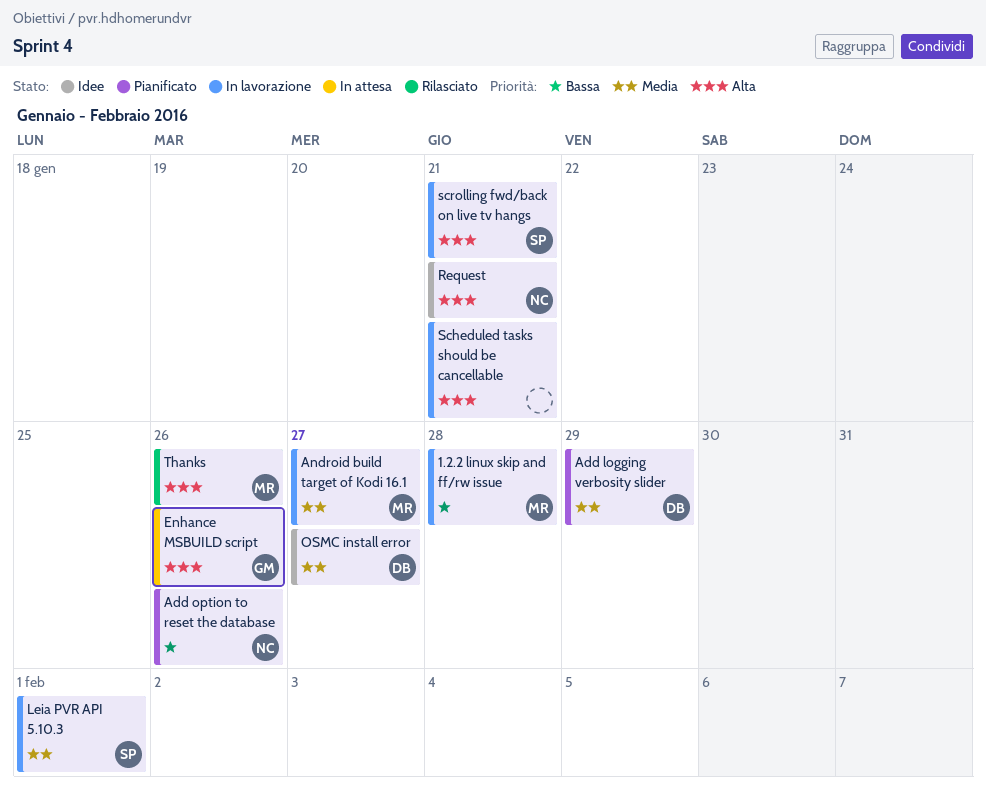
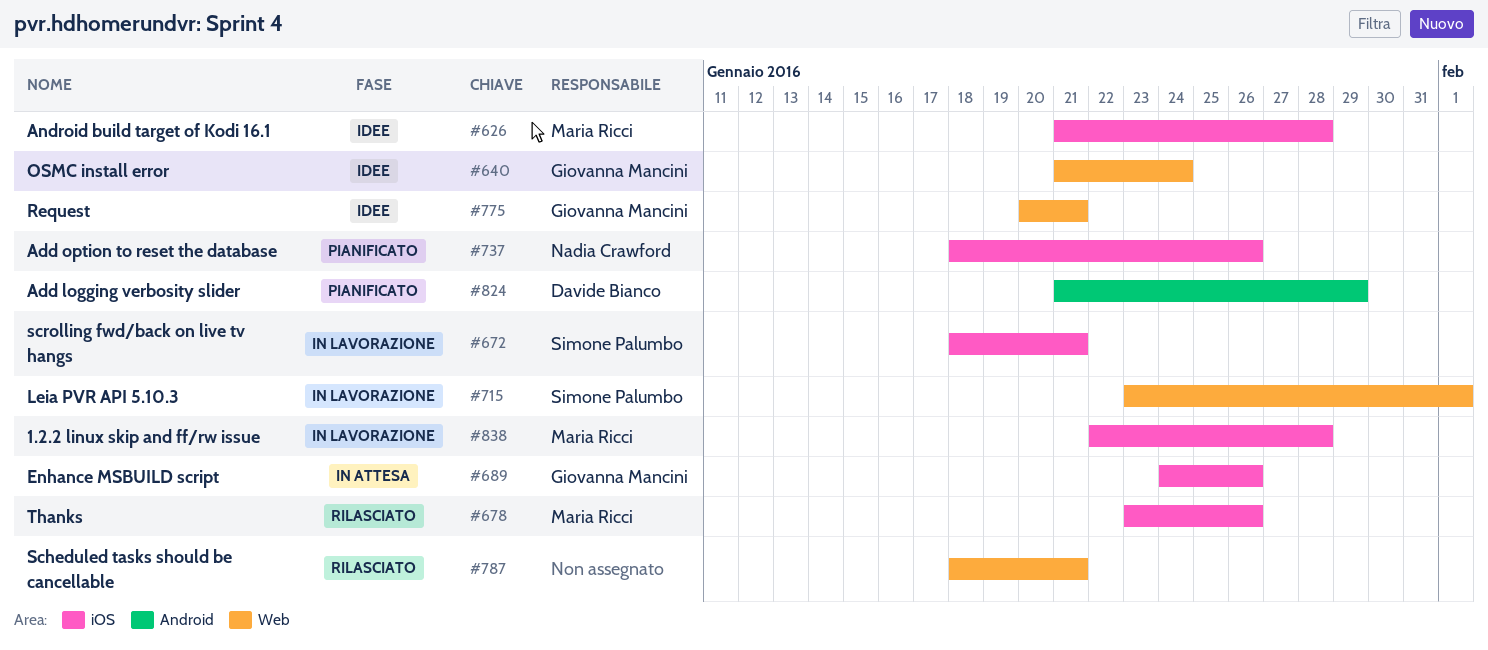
Android build target of Kodi 16.1, status: In lavorazione -> Idee
Android build target of Kodi 16.1, due: Jan 27 -> Jan 28
OSMC install error, owner: Davide Bianco -> Giovanna Mancini
OSMC install error, due: Jan 27 -> Jan 24
Request, owner: Nadia Crawford -> Giovanna Mancini
Scheduled tasks should be cancellable, status: In lavorazione -> Rilasciato

